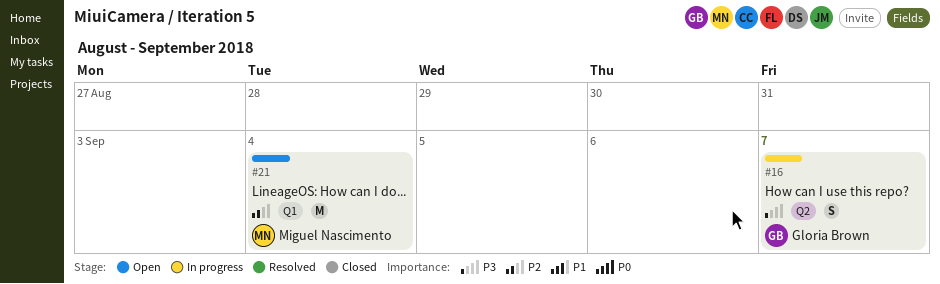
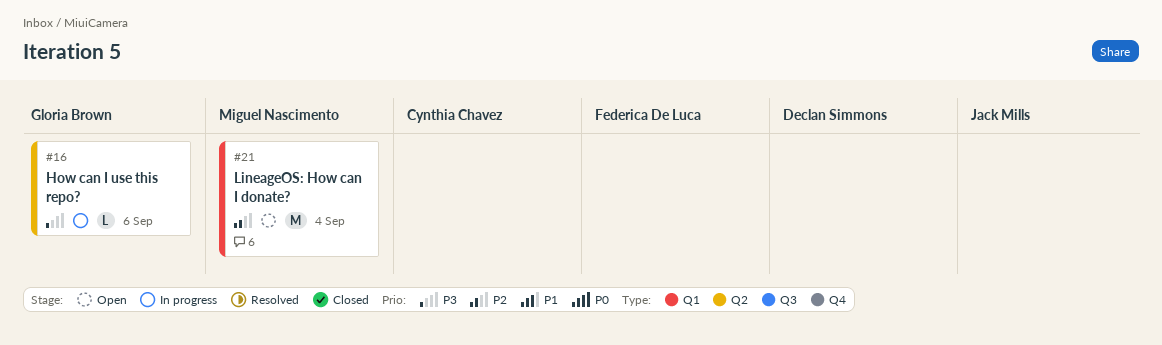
#16, estimate: S -> L
#16, due: Sep 7 -> Sep 6

